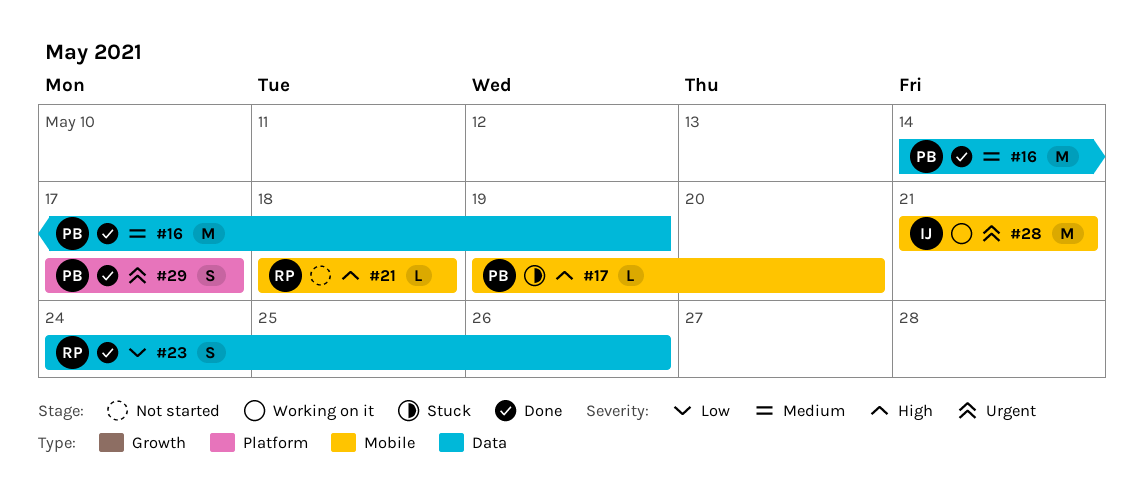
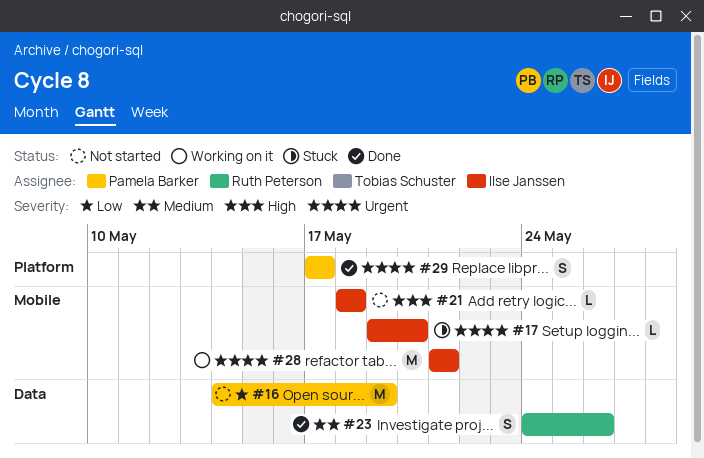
#16, status: Done -> Not started
#16, priority: Medium -> Low
#17, owner: Pamela Barker -> Ilse Janssen
#17, priority: High -> Urgent
#21, owner: Ruth Peterson -> Ilse Janssen
#23, priority: Low -> Medium

